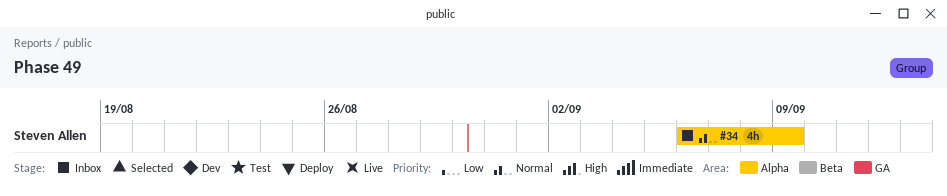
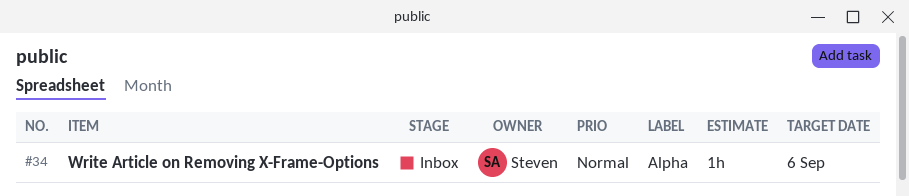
#34, estimate: 4h -> 1h
#34, due: Sep 9 -> Sep 6

